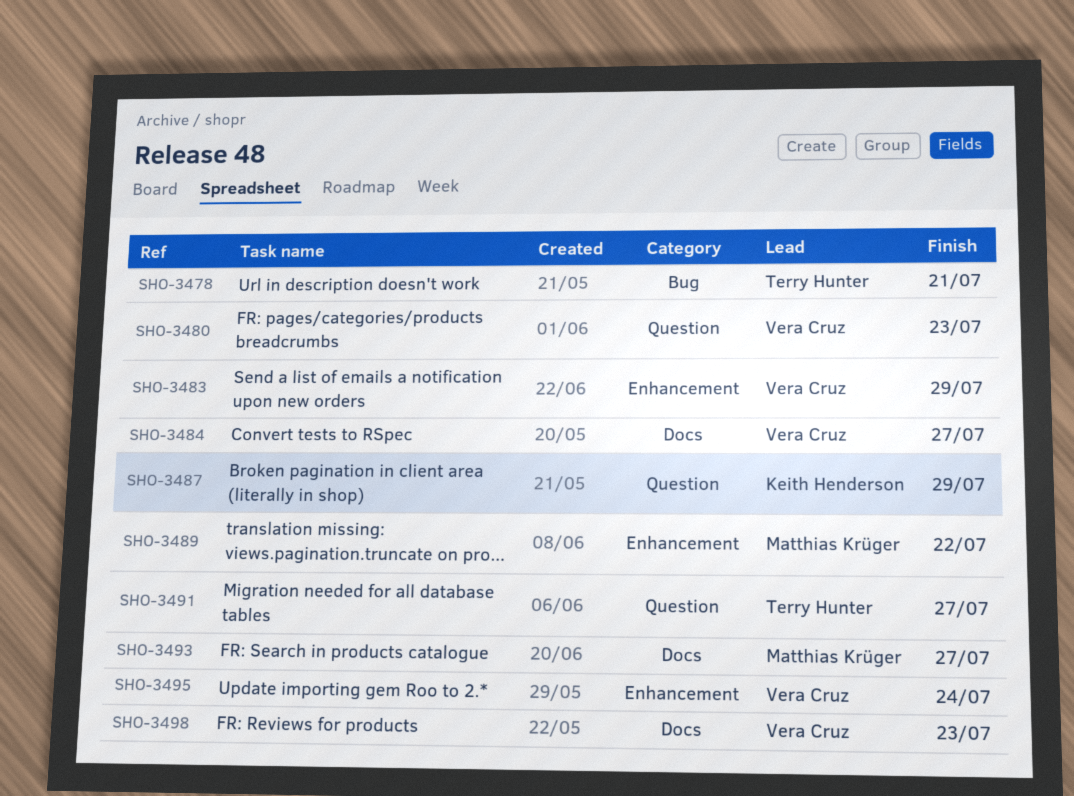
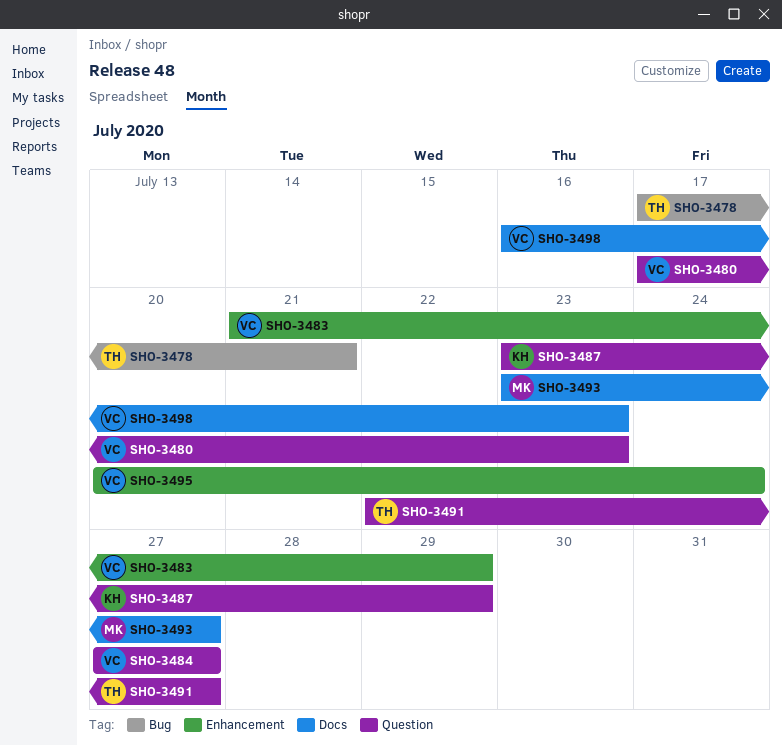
SHO-3484, label: Docs -> Question
SHO-3489: present -> none

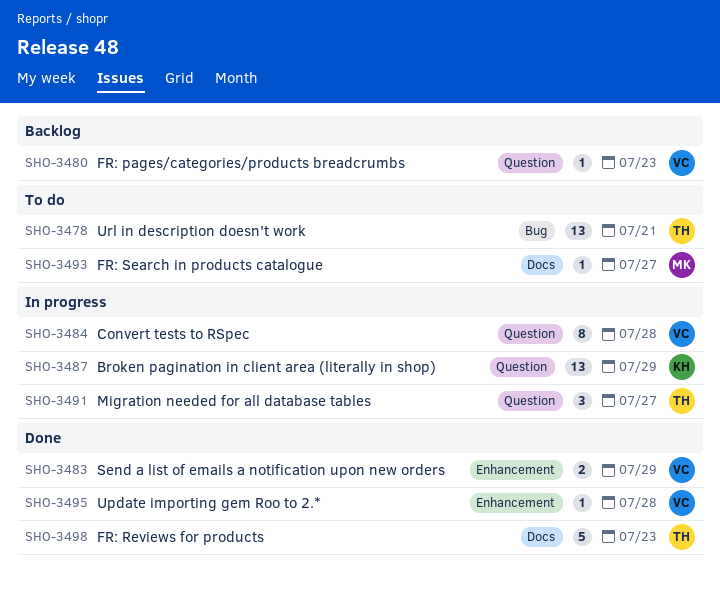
SHO-3484, due: Jul 27 -> Jul 28
SHO-3495, due: Jul 24 -> Jul 28
SHO-3498, owner: VC -> TH

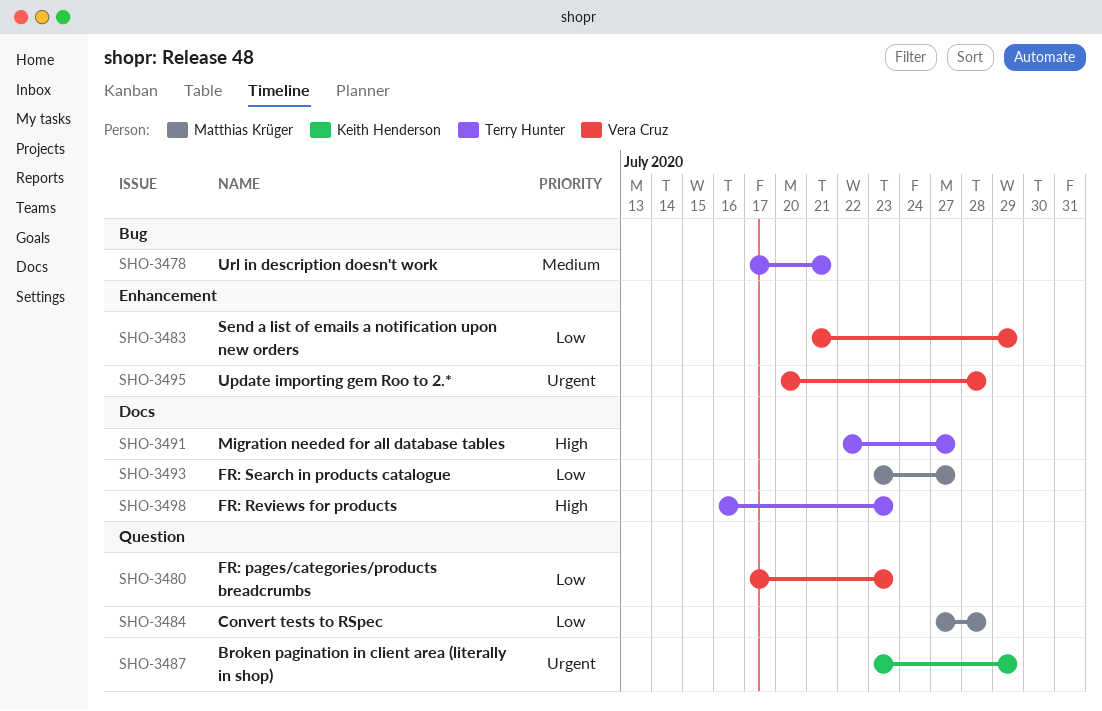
SHO-3484, owner: Vera Cruz -> Matthias Krüger
SHO-3491, label: Question -> Docs

